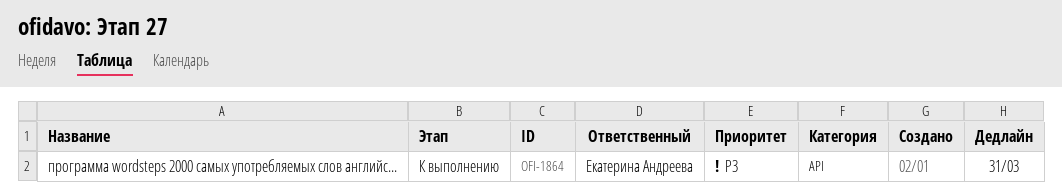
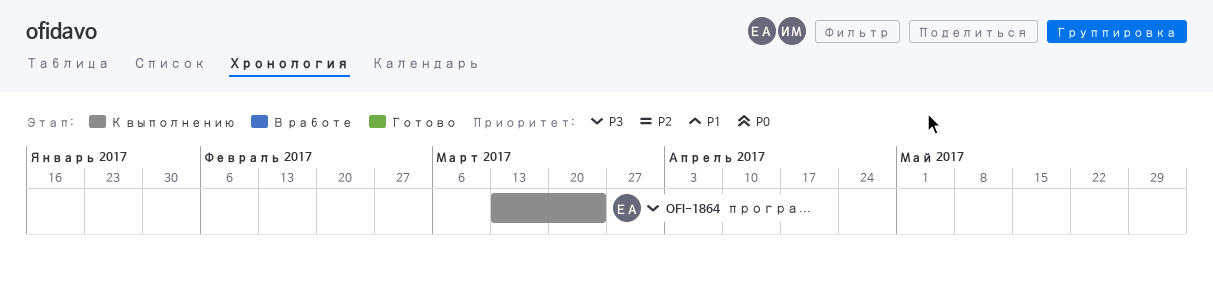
OFI-1864, due: Mar 31 -> Mar 24

